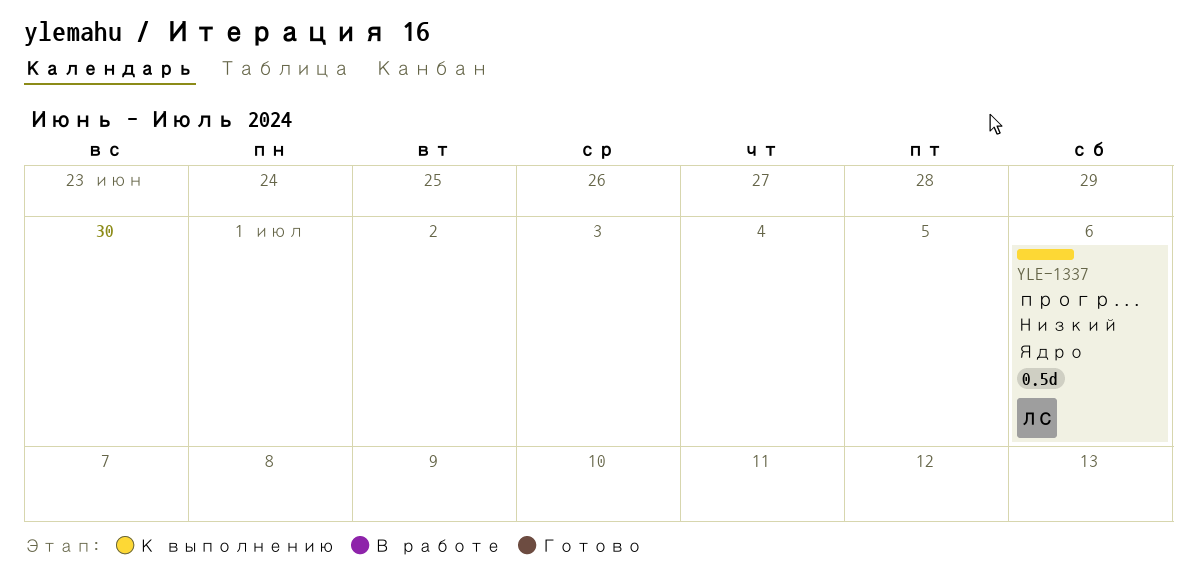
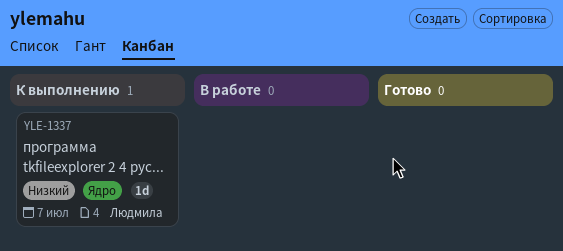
YLE-1337, estimate: 0.5d -> 1d
YLE-1337, due: Jul 6 -> Jul 7

